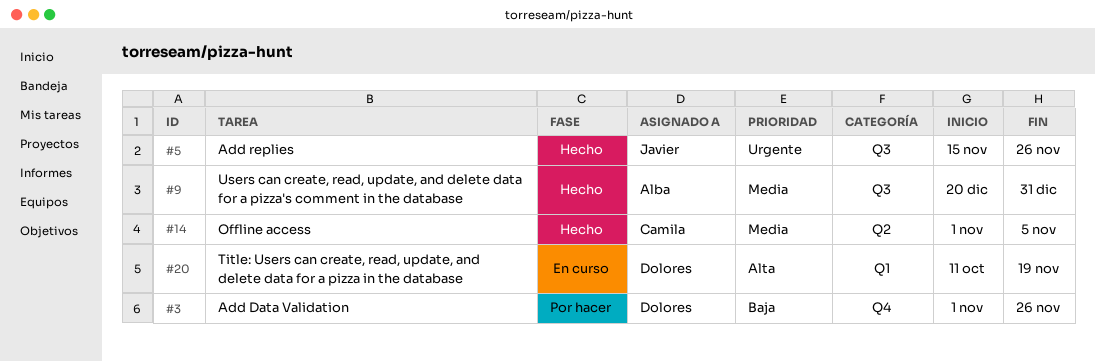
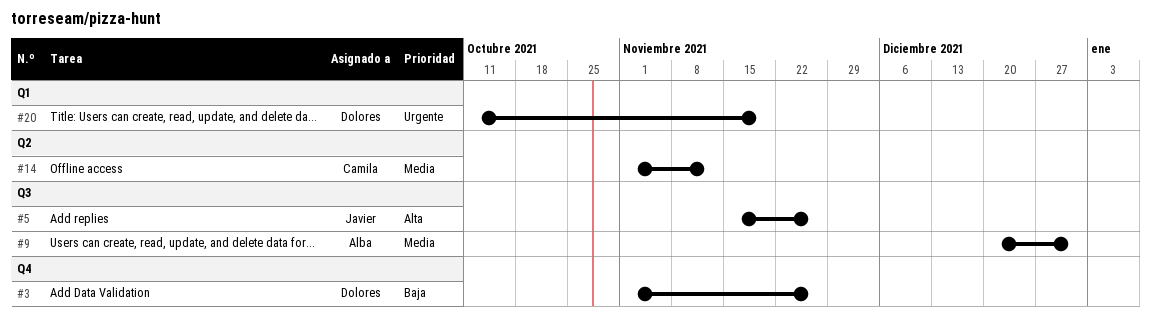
#5, priority: Urgente -> Alta
#14, due: Nov 5 -> Nov 12
#20, priority: Alta -> Urgente

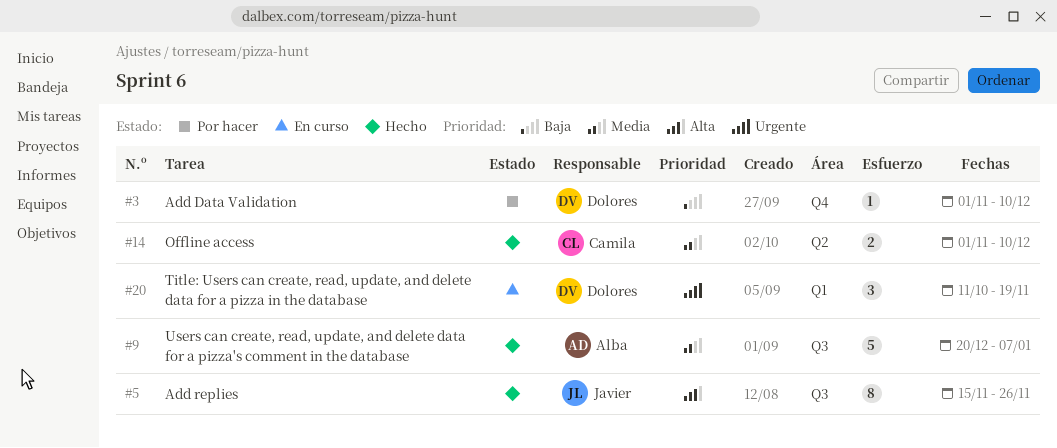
#3, due: Nov 26 -> Dec 10
#9, due: Dec 31 -> Jan 7
#14, due: Nov 12 -> Dec 10

